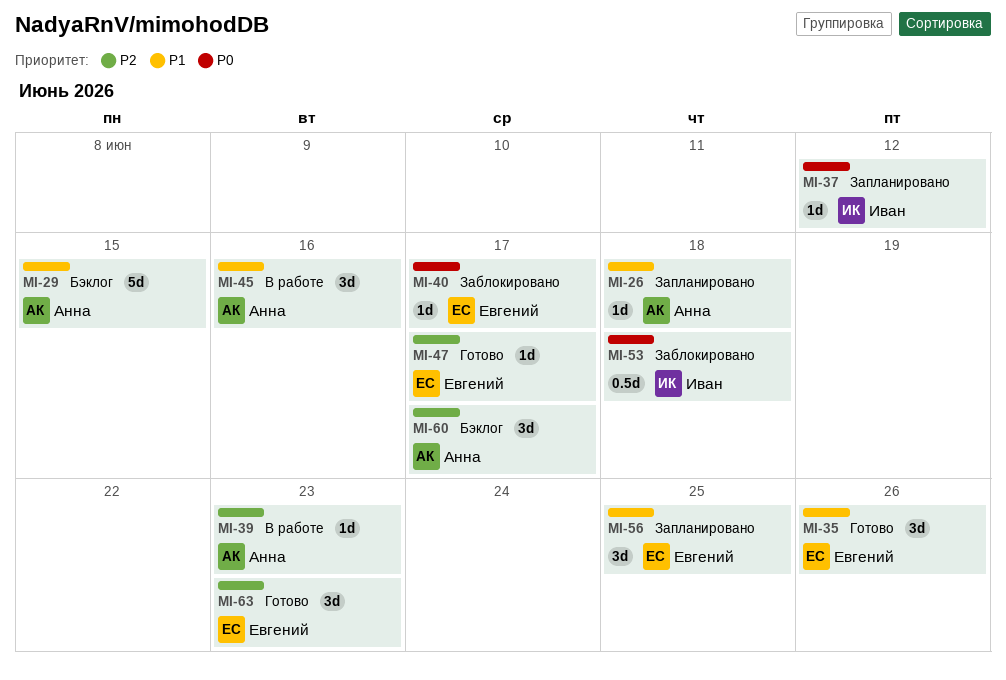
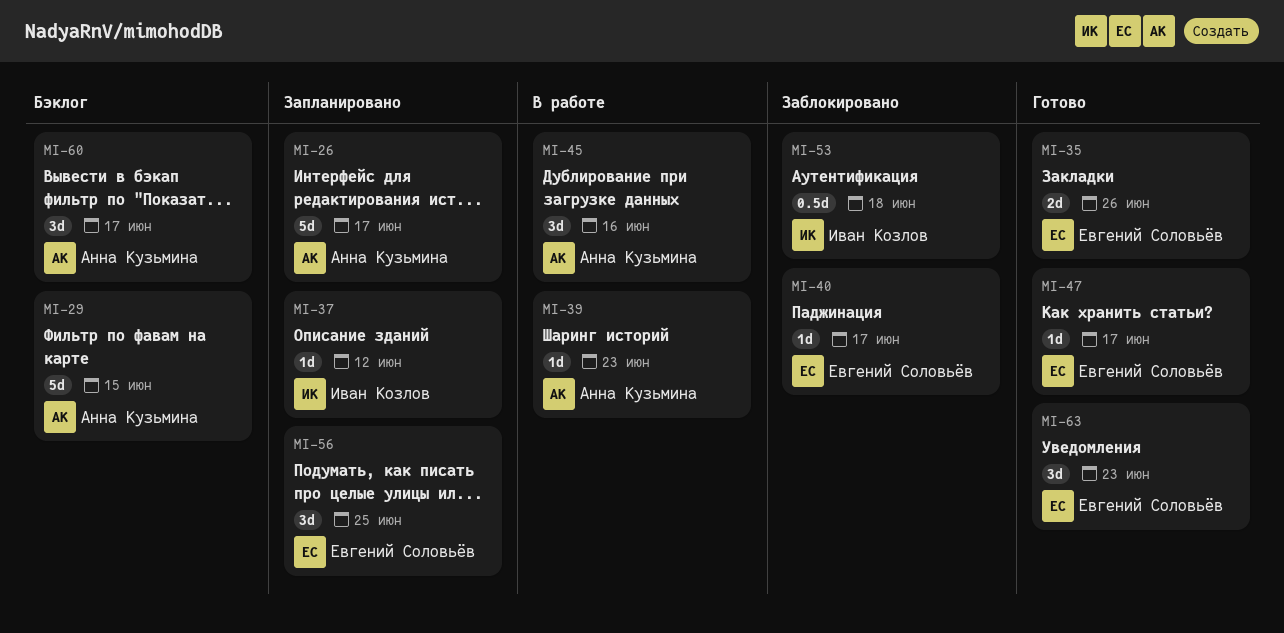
MI-26, estimate: 1d -> 5d
MI-26, due: Jun 18 -> Jun 17
MI-35, estimate: 3d -> 2d

